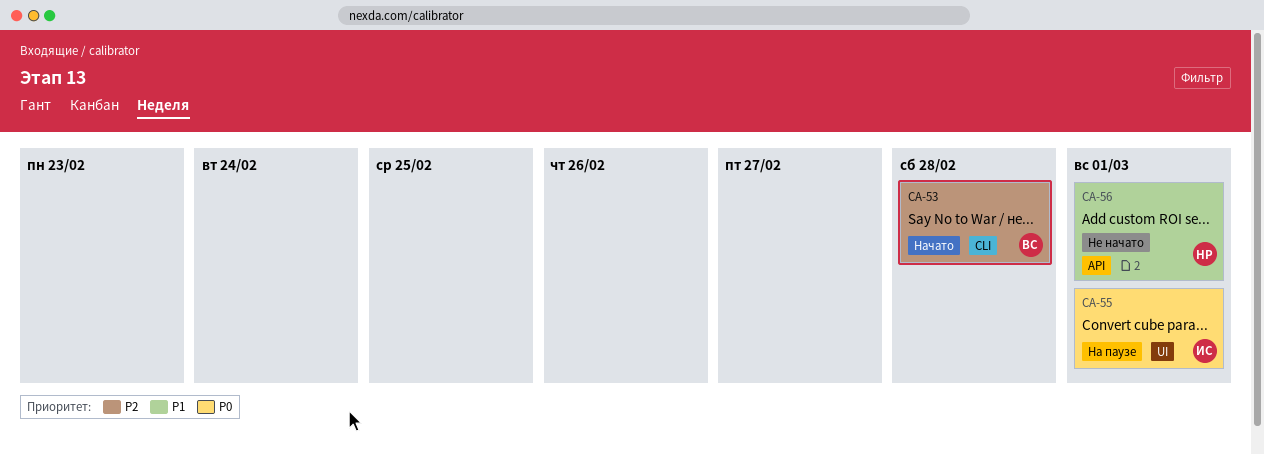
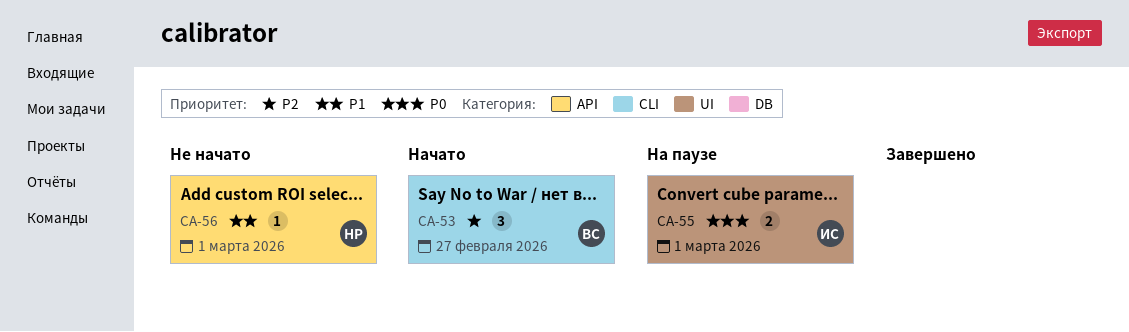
CA-53, due: Feb 28 -> Feb 27

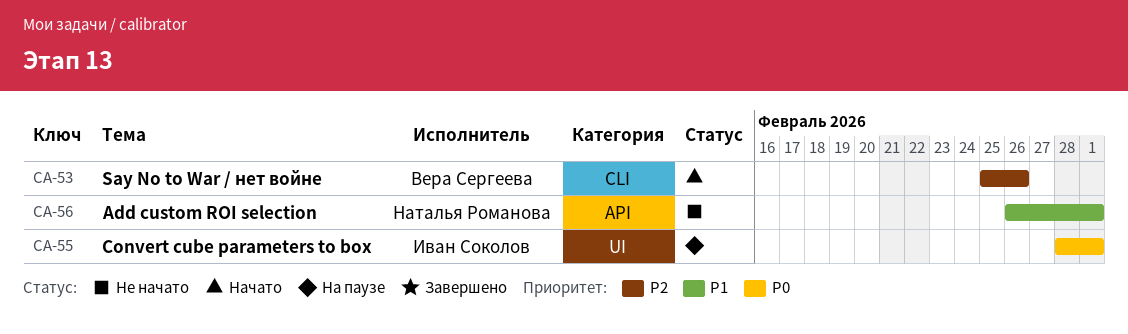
CA-53, due: Feb 27 -> Feb 26

